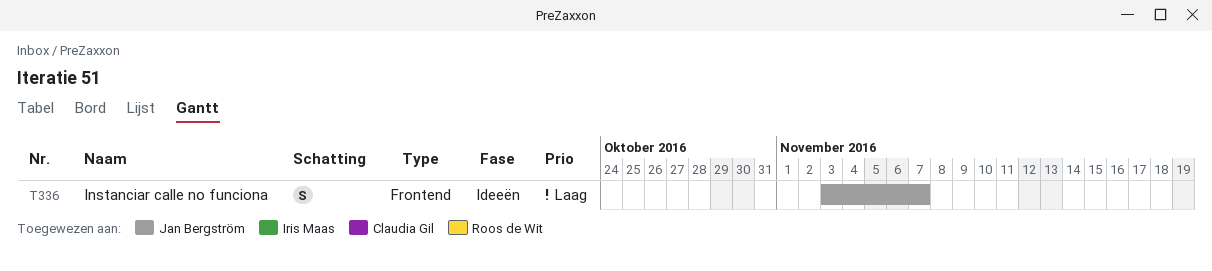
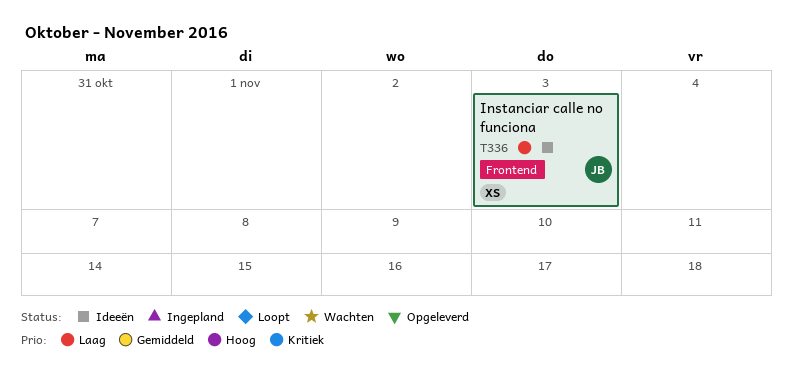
T336, estimate: S -> XS
T336, due: Nov 7 -> Nov 3

